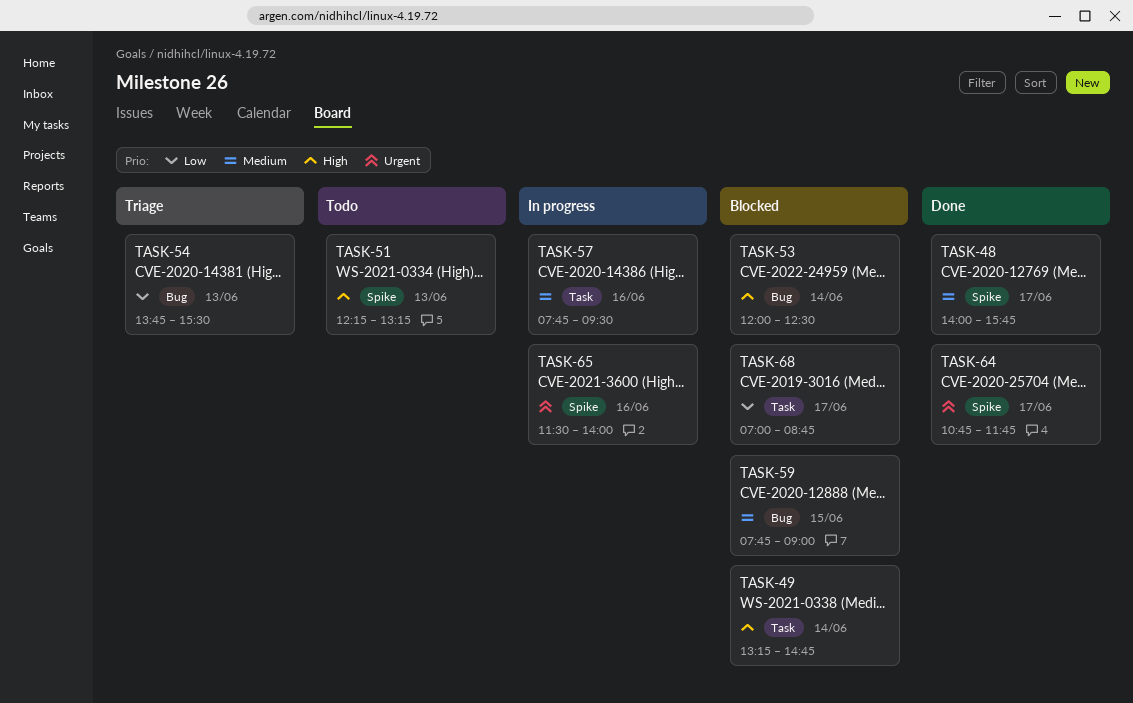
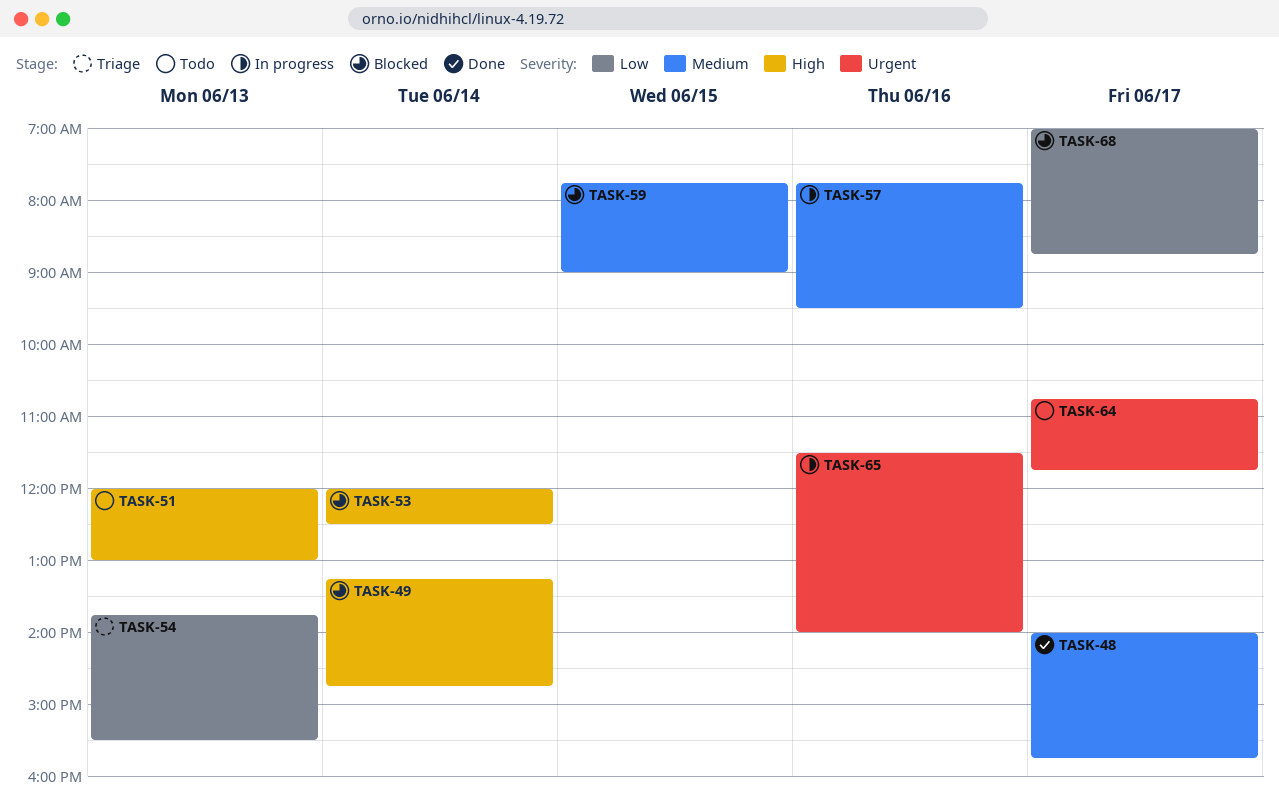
TASK-51, begins: 12:15 -> 12:00
TASK-51, ends: 13:15 -> 13:00
TASK-64, status: Done -> Todo

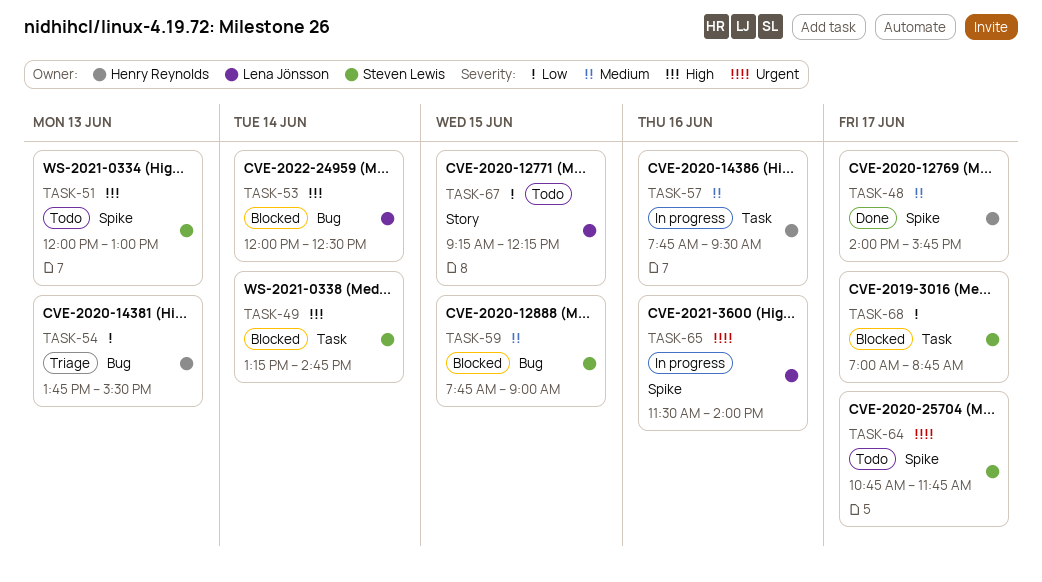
TASK-67: none -> present

